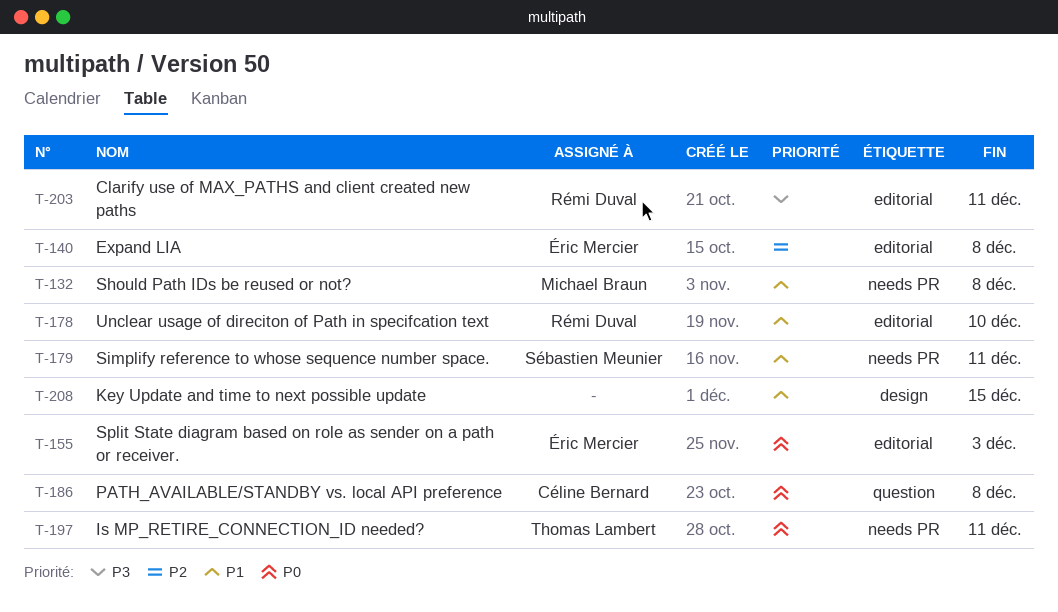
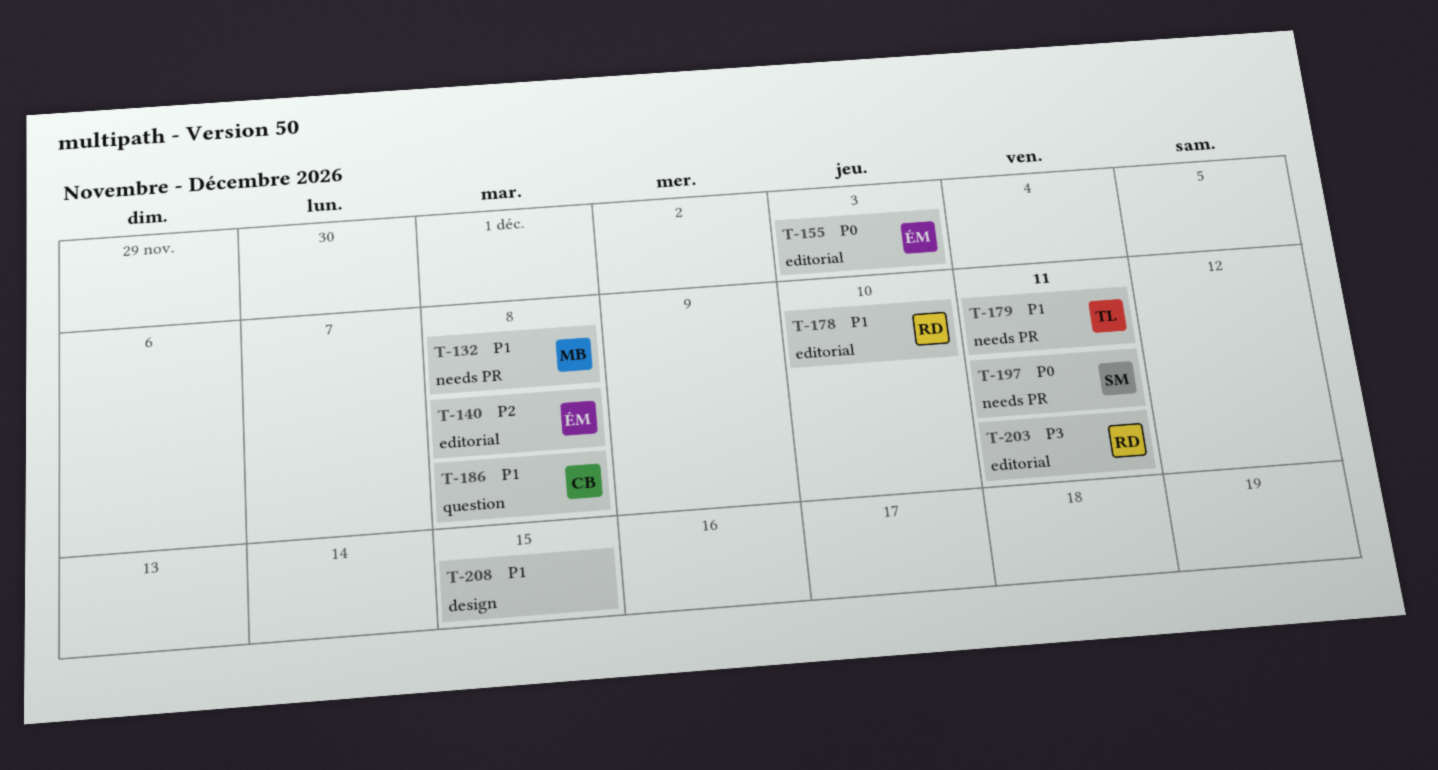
T-179, owner: Sébastien Meunier -> Thomas Lambert
T-186, priority: P0 -> P1
T-197, owner: Thomas Lambert -> Sébastien Meunier

